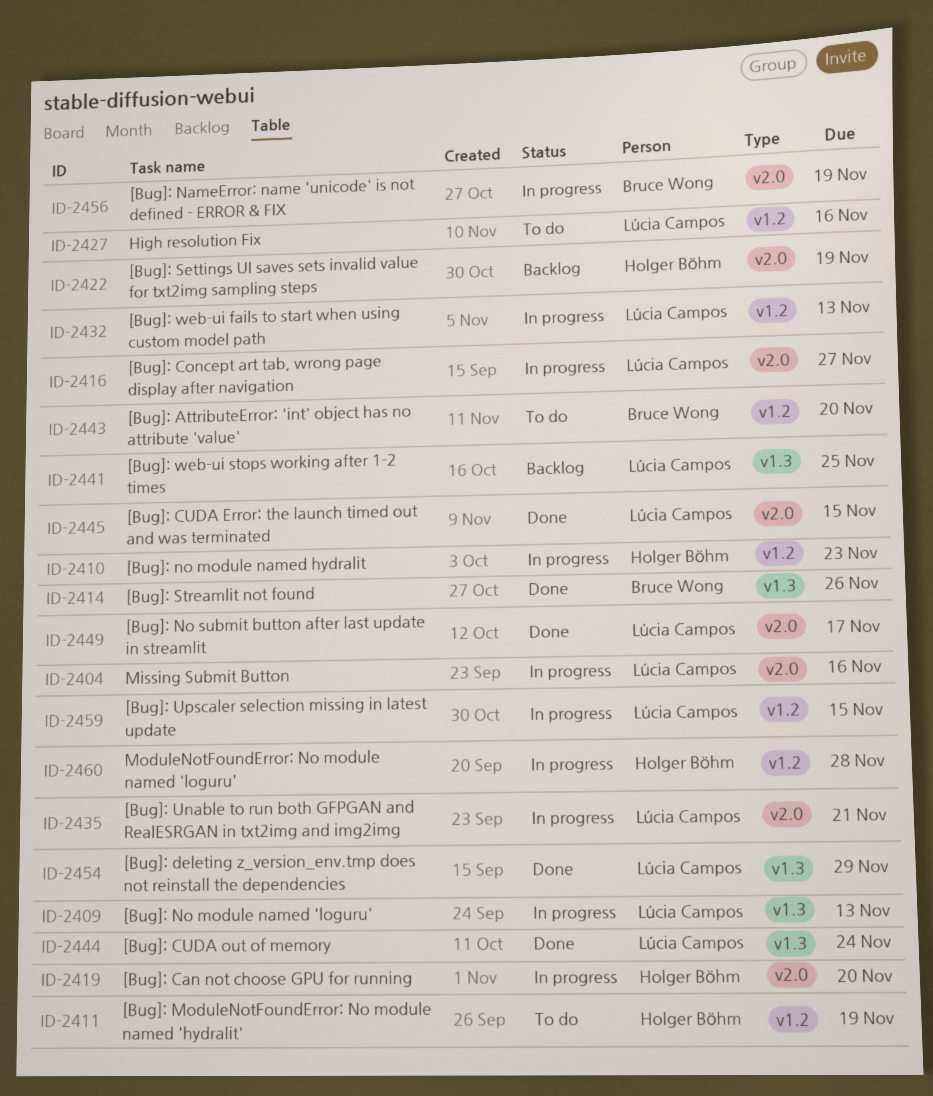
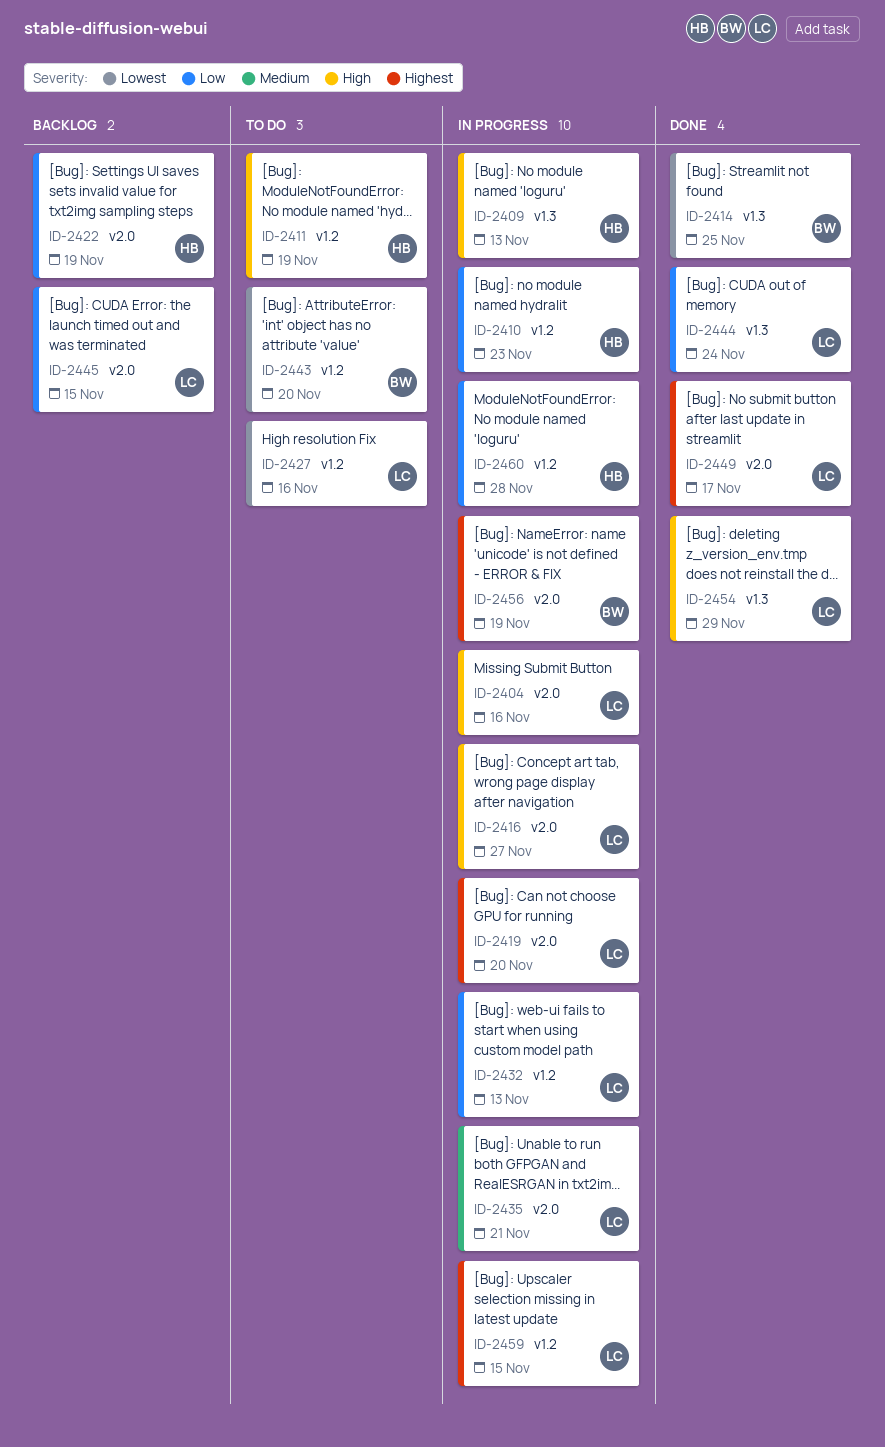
ID-2409, owner: Lúcia Campos -> Holger Böhm
ID-2414, due: Nov 26 -> Nov 25
ID-2419, owner: Holger Böhm -> Lúcia Campos
ID-2441: present -> none
ID-2445, status: Done -> Backlog

